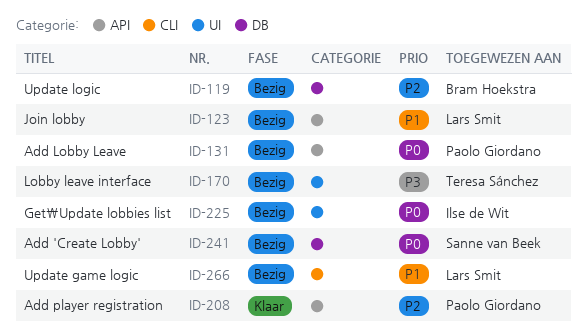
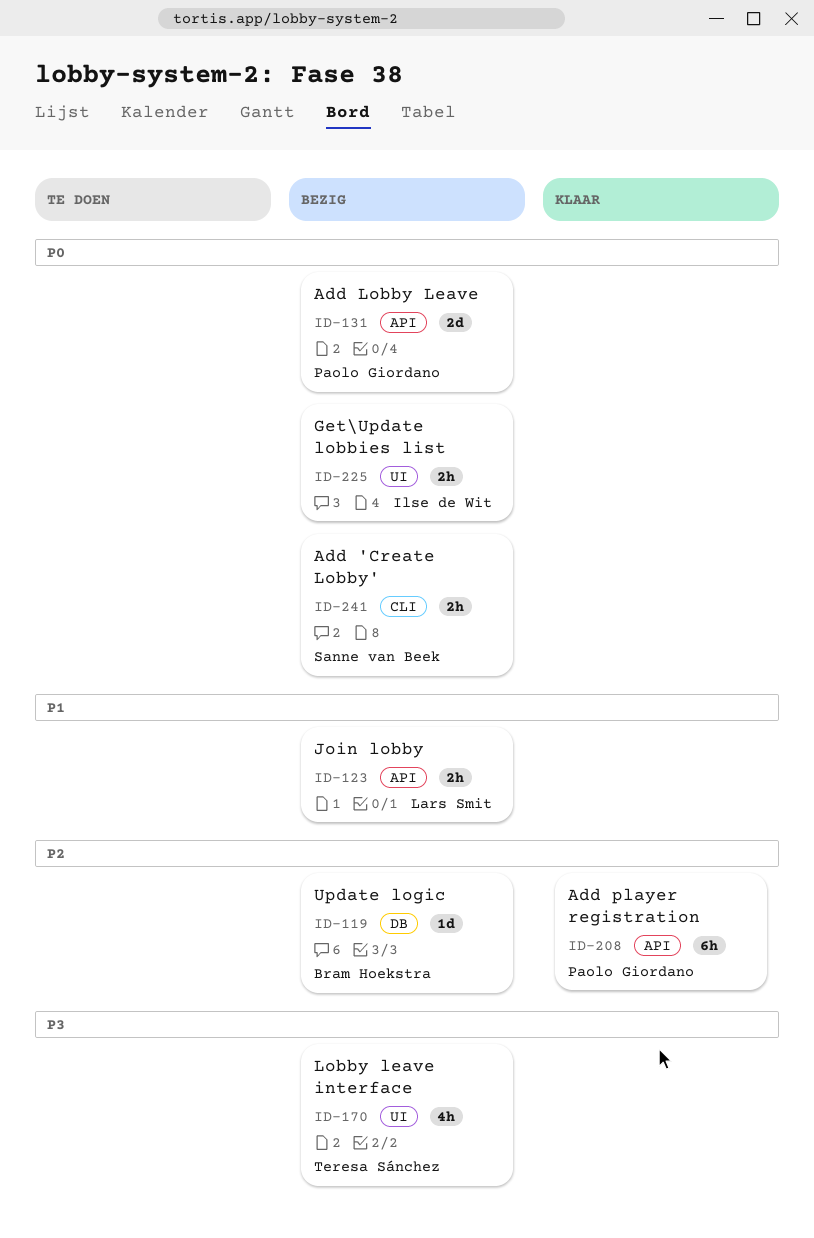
ID-241, label: DB -> CLI
ID-266: present -> none

